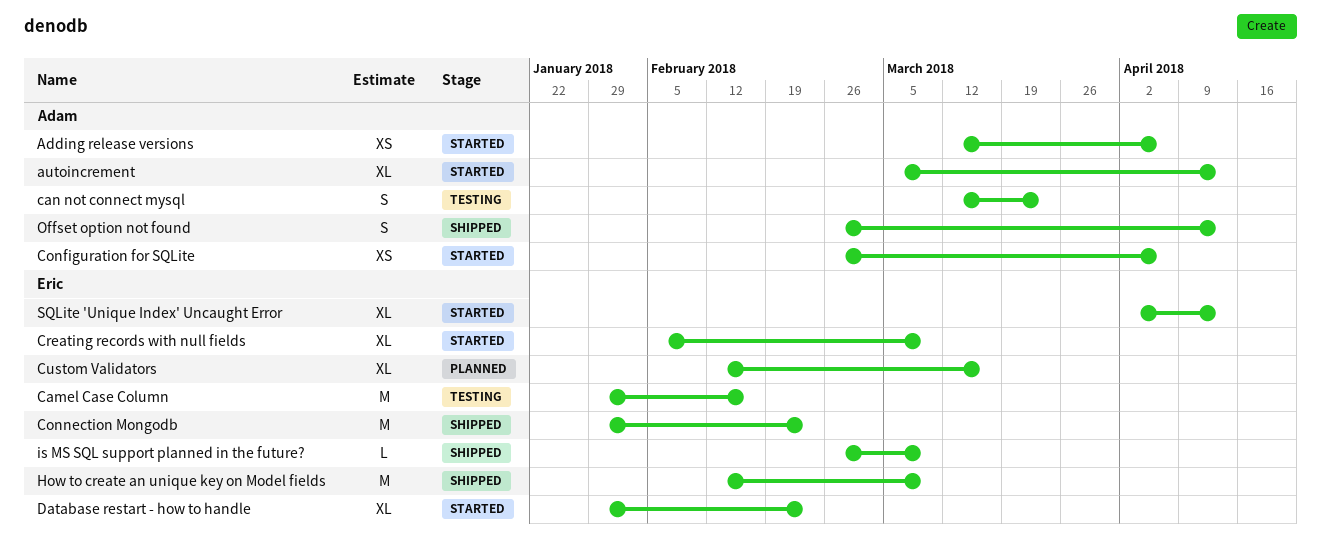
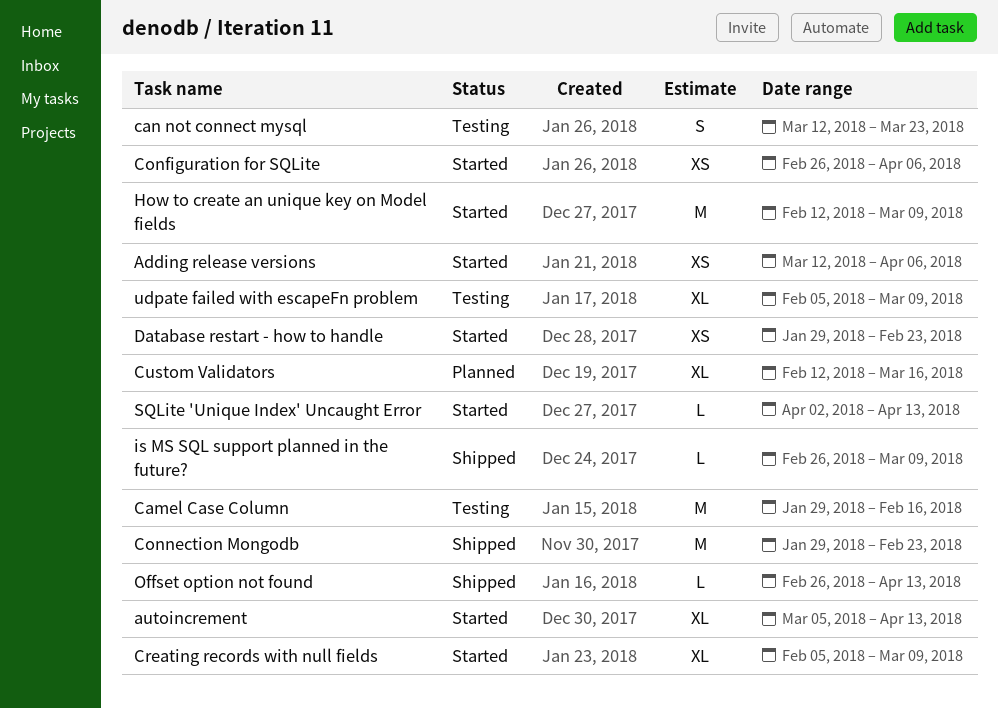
Database restart - how to handle, estimate: XL -> XS
How to create an unique key on Model fields, status: Shipped -> Started
Offset option not found, estimate: S -> L
SQLite 'Unique Index' Uncaught Error, estimate: XL -> L
udpate failed with escapeFn problem: none -> present

